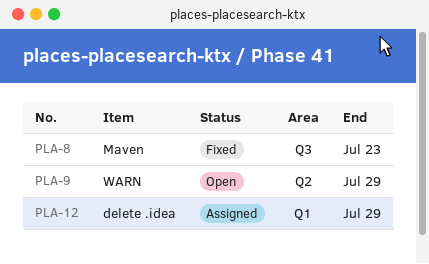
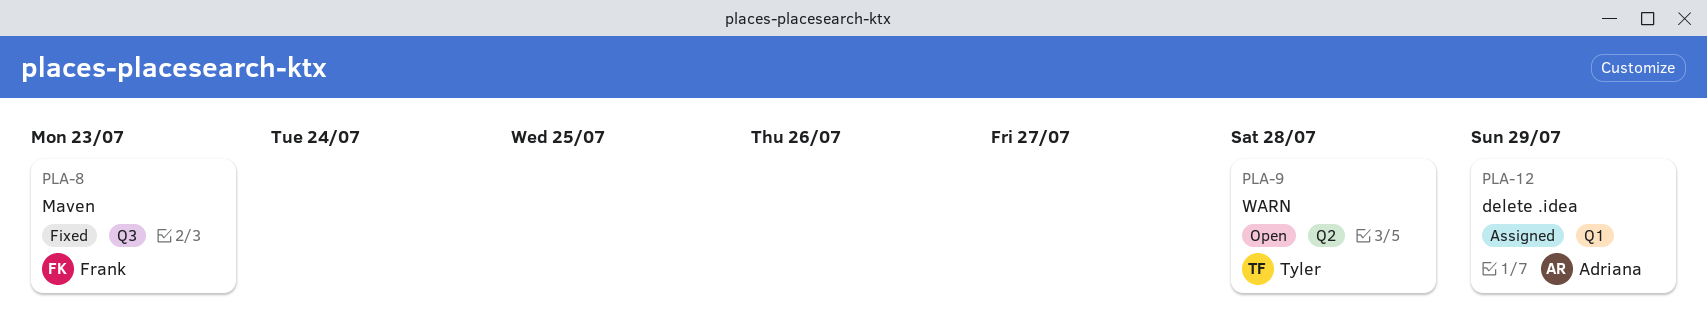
PLA-9, due: Jul 29 -> Jul 28

